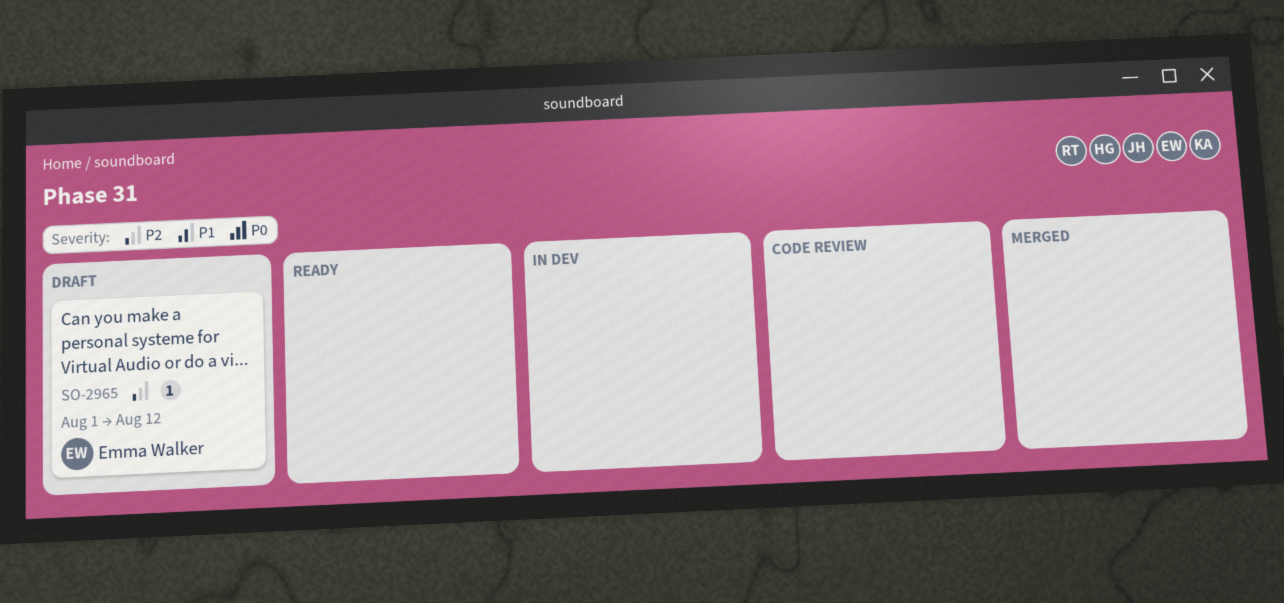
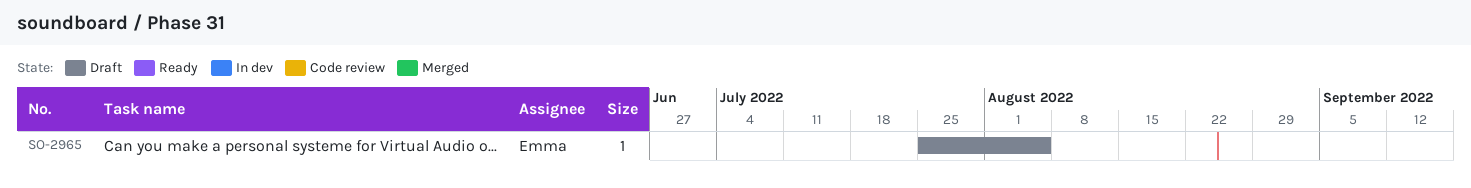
SO-2965, start: Aug 1 -> Jul 25
SO-2965, due: Aug 12 -> Aug 5

